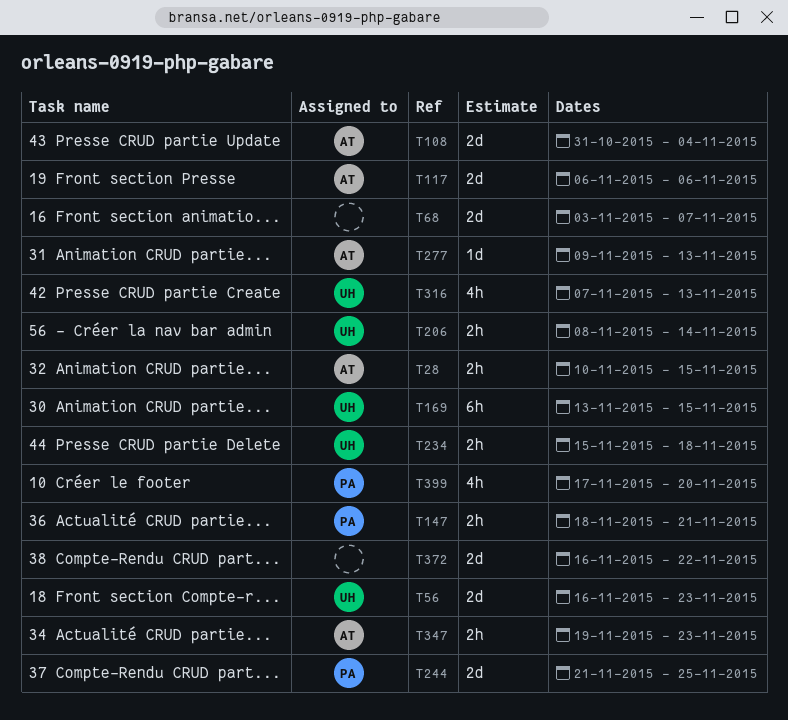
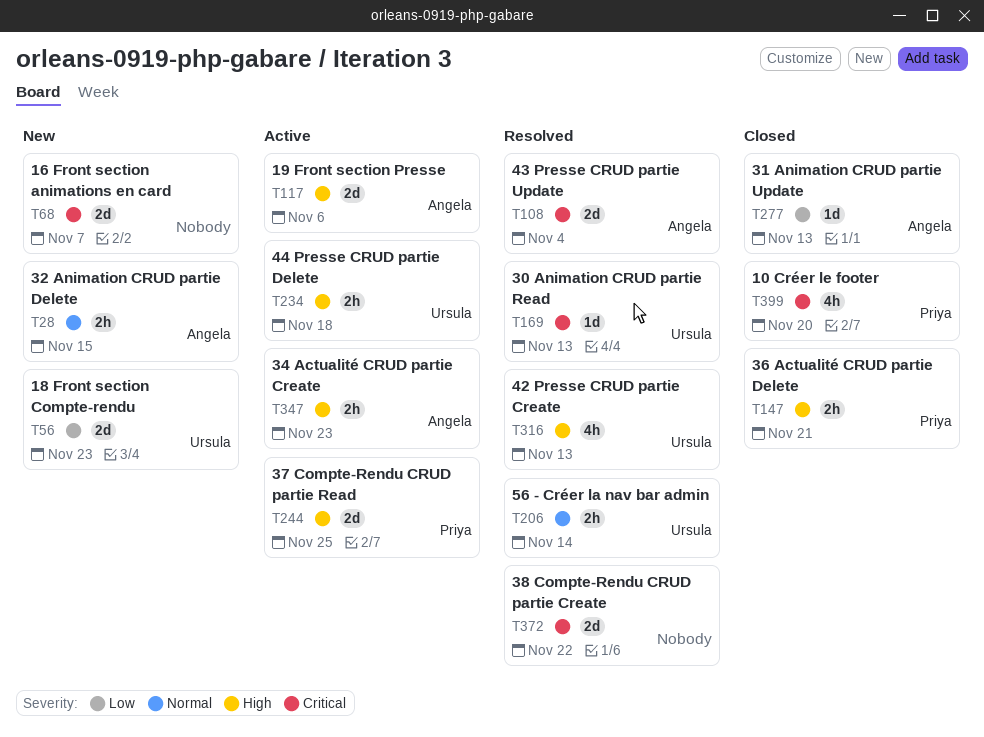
T169, estimate: 6h -> 1d
T169, due: Nov 15 -> Nov 13

